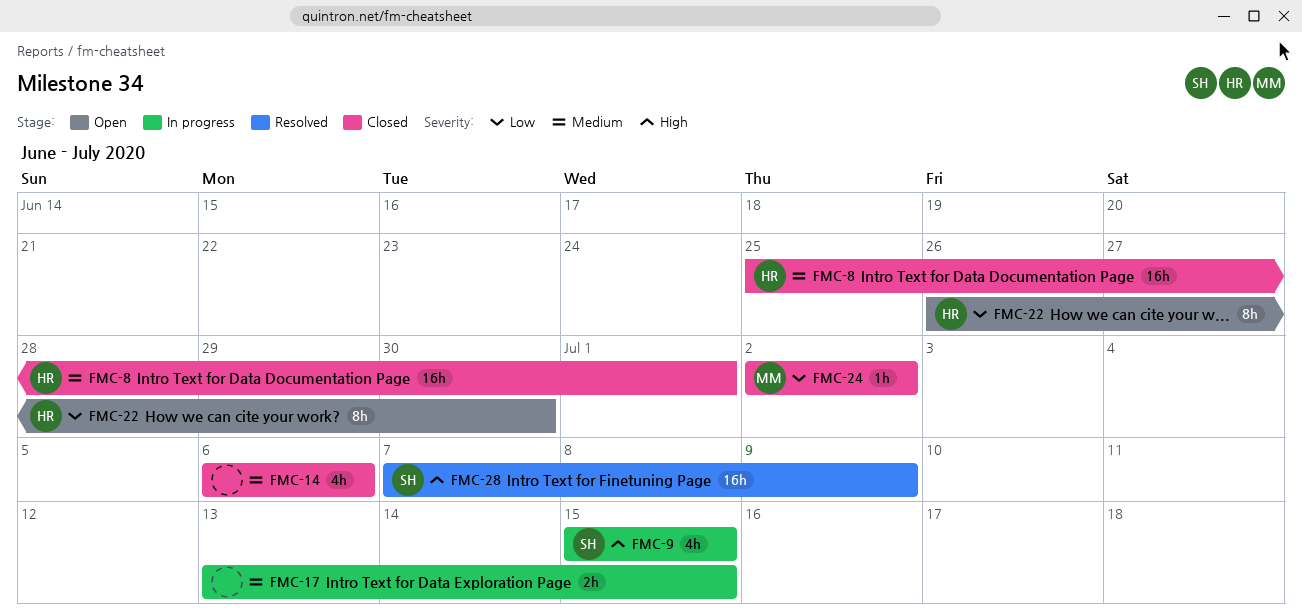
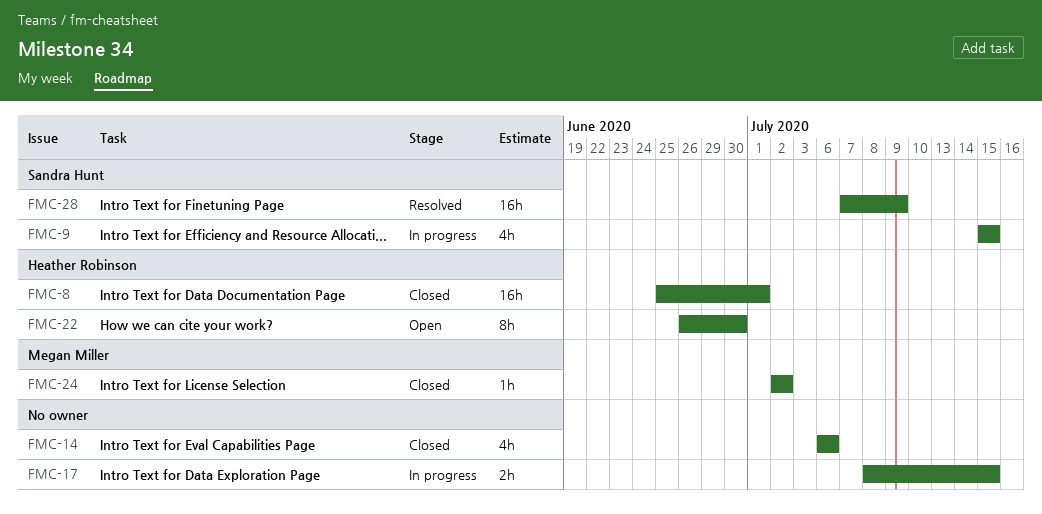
FMC-17, start: Jul 13 -> Jul 8

